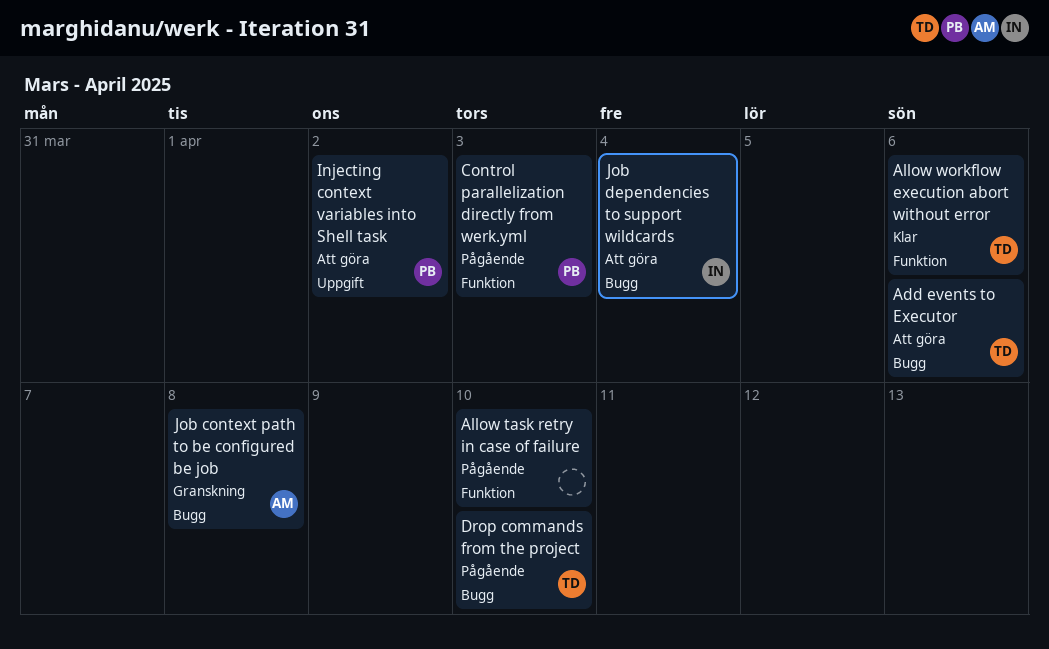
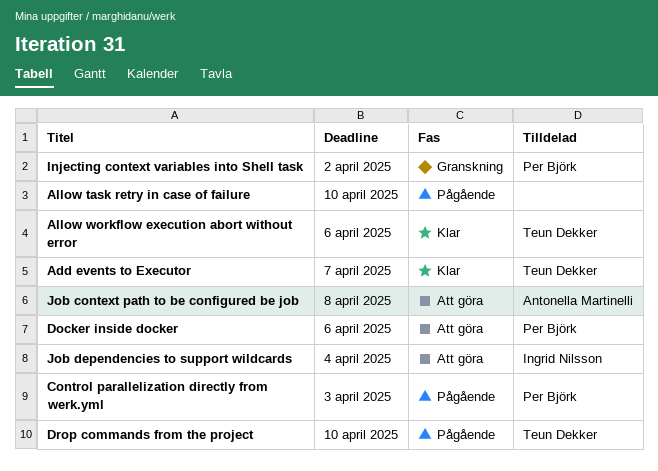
Add events to Executor, status: Att göra -> Klar
Add events to Executor, due: Apr 6 -> Apr 7
Docker inside docker: none -> present
Injecting context variables into Shell task, status: Att göra -> Granskning
Job context path to be configured be job, status: Granskning -> Att göra

